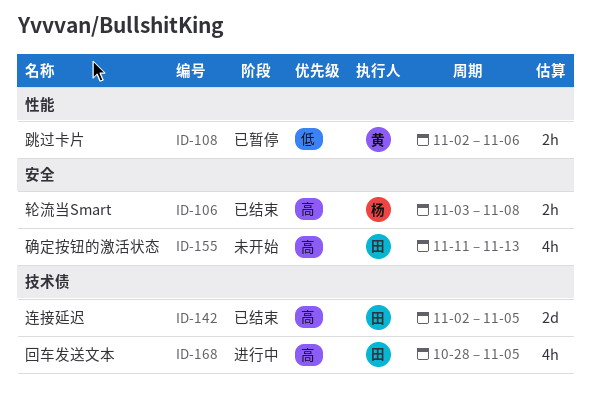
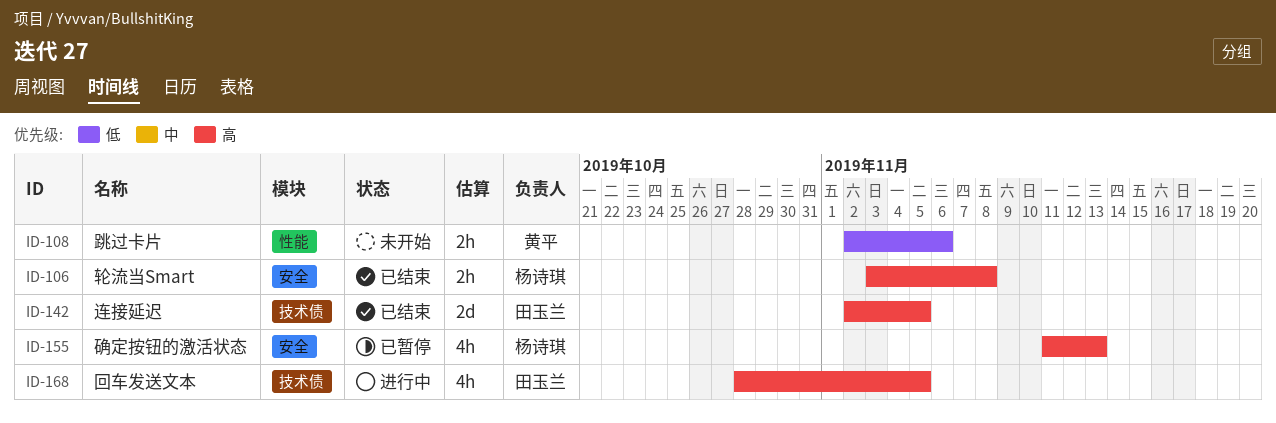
ID-108, status: 已暂停 -> 未开始
ID-155, status: 未开始 -> 已暂停
ID-155, owner: 田玉兰 -> 杨诗琪

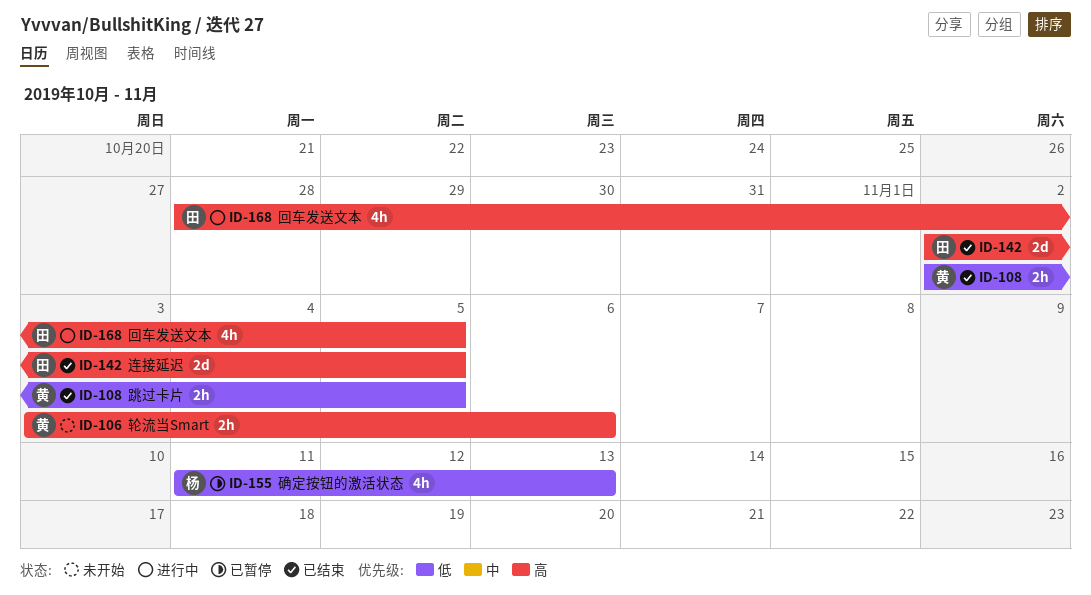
ID-106, status: 已结束 -> 未开始
ID-106, owner: 杨诗琪 -> 黄平
ID-106, due: Nov 8 -> Nov 6
ID-108, status: 未开始 -> 已结束
ID-108, due: Nov 6 -> Nov 5
ID-155, priority: 高 -> 低

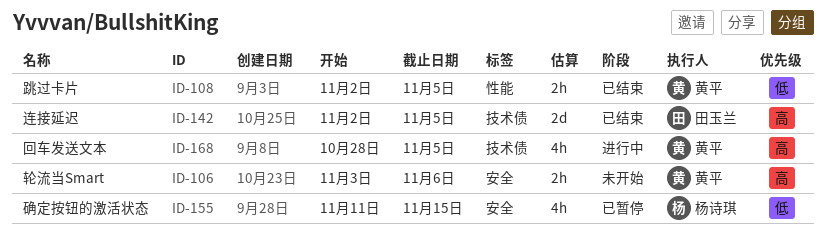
ID-155, due: Nov 13 -> Nov 15
ID-168, owner: 田玉兰 -> 黄平

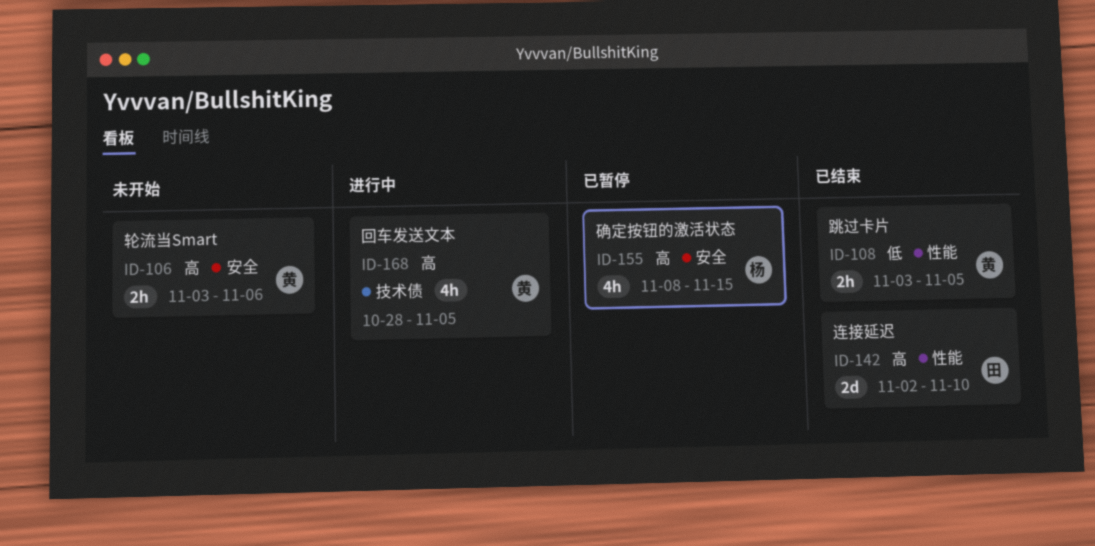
ID-108, start: Nov 2 -> Nov 3
ID-142, label: 技术债 -> 性能
ID-142, due: Nov 5 -> Nov 10
ID-155, priority: 低 -> 高
ID-155, start: Nov 11 -> Nov 8

